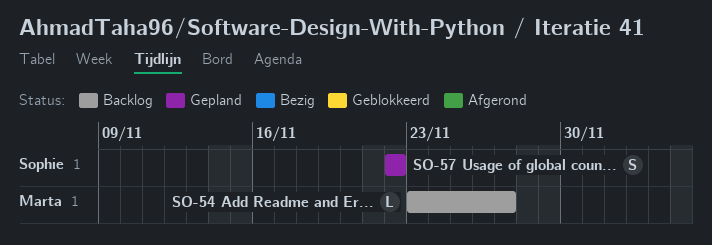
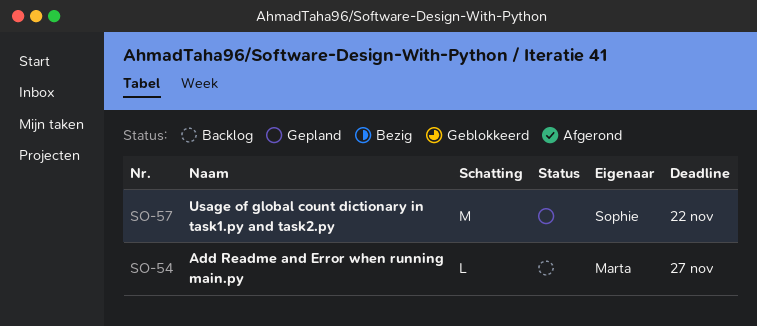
SO-57, estimate: S -> M

